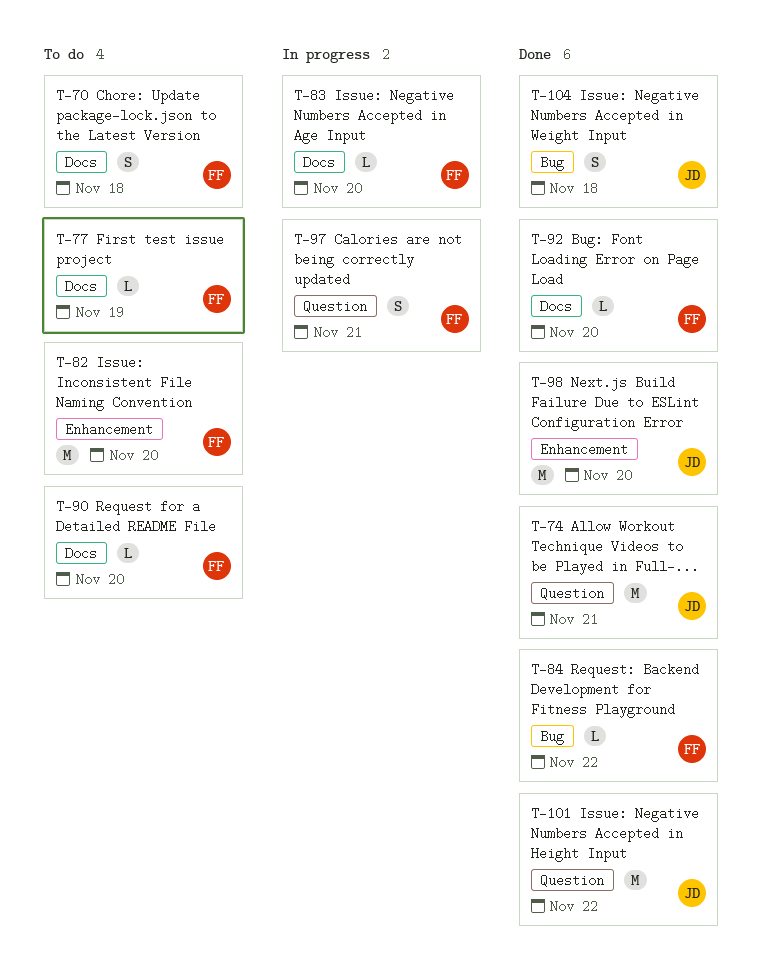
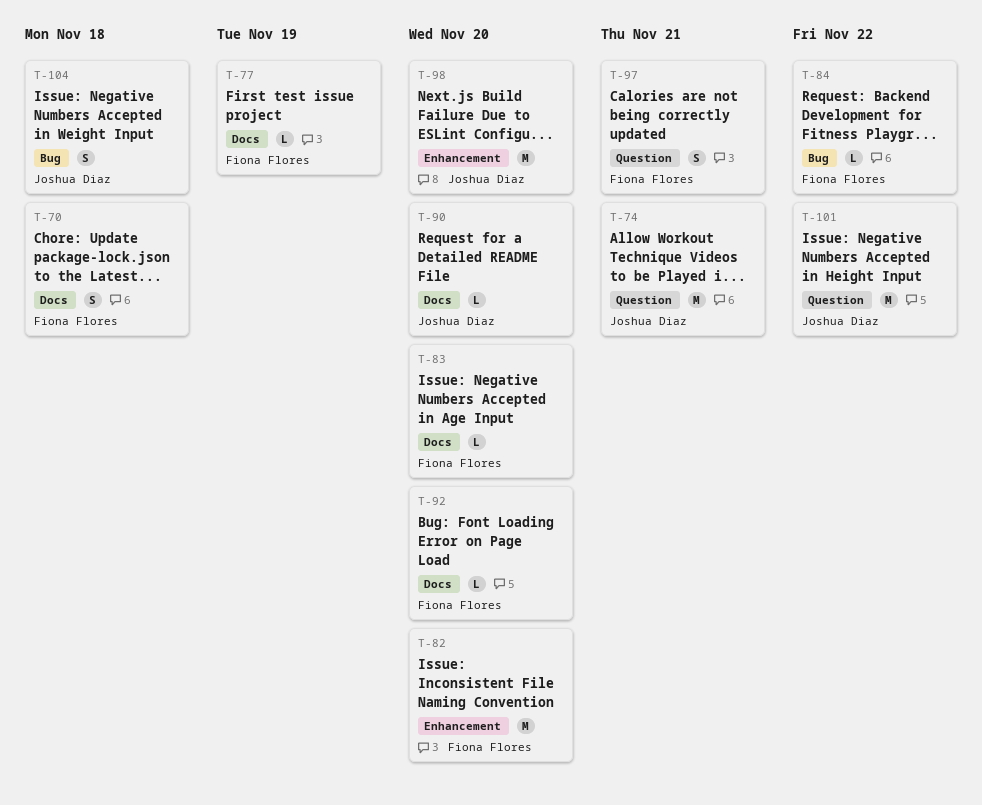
T-90, owner: Fiona Flores -> Joshua Diaz

